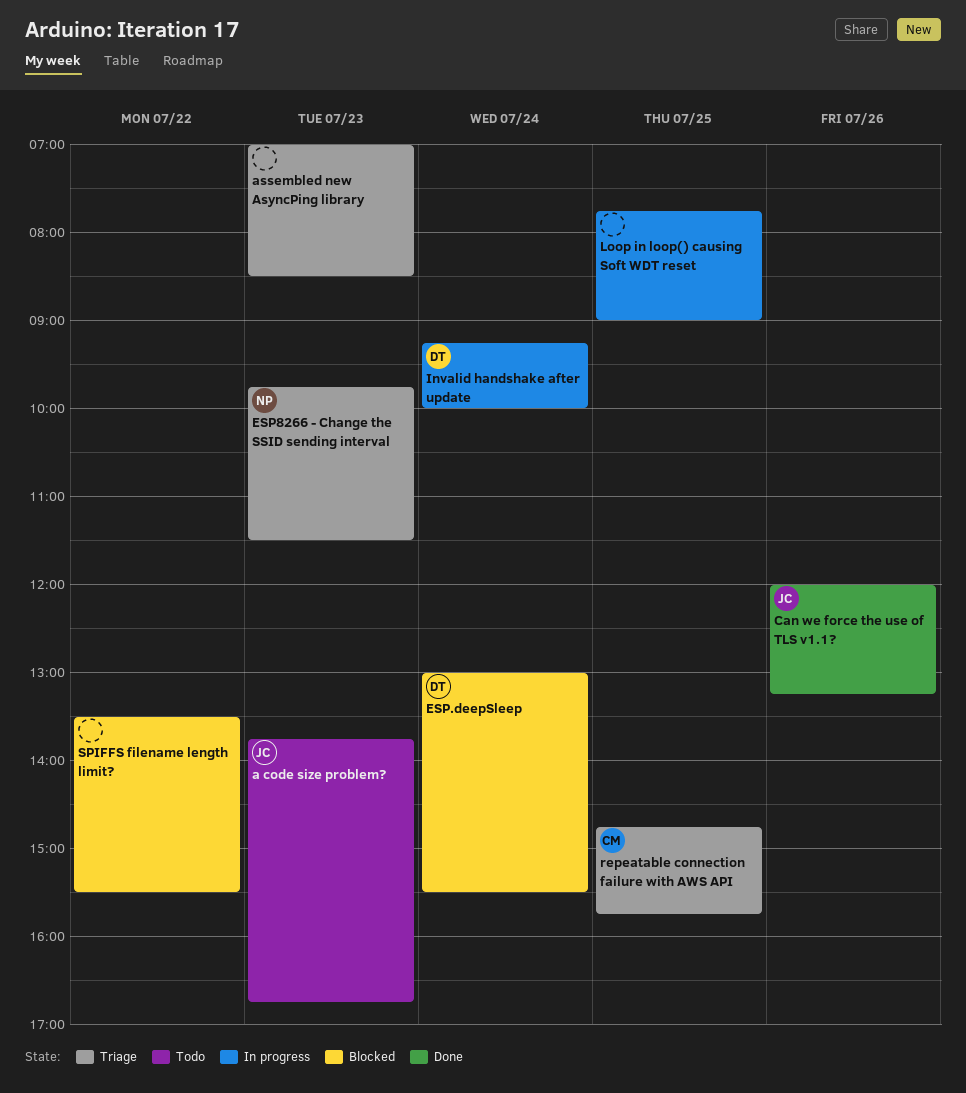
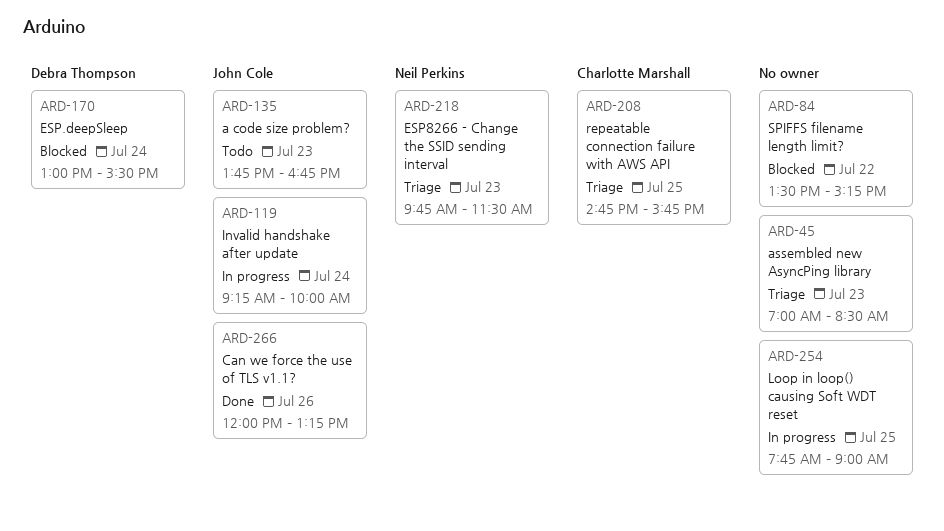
Invalid handshake after update, owner: Debra Thompson -> John Cole
SPIFFS filename length limit?, ends: 15:30 -> 15:15

